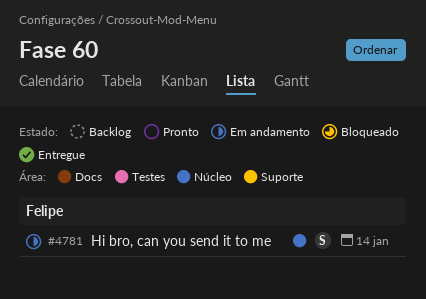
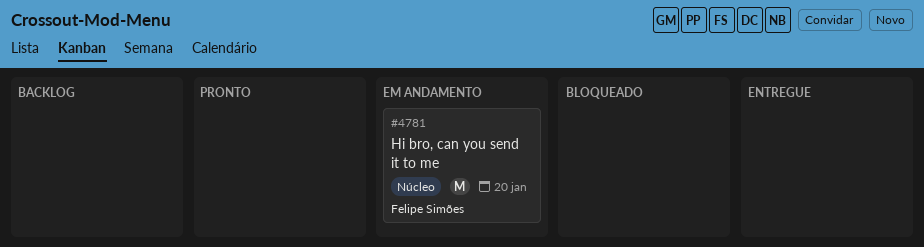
#4781, estimate: S -> M
#4781, due: Jan 14 -> Jan 20

